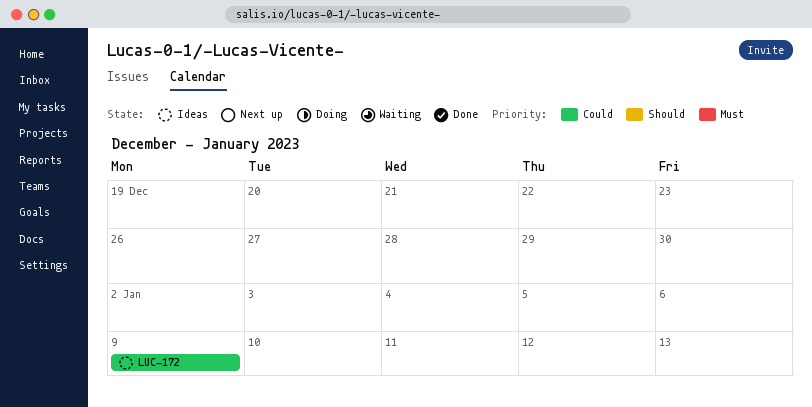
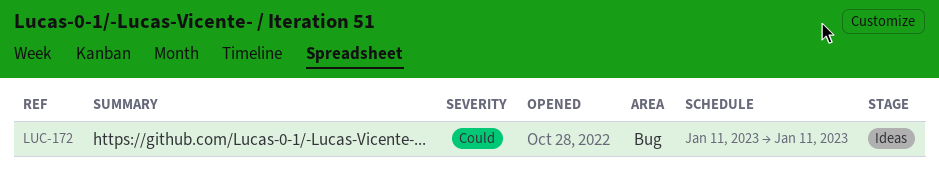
LUC-172, start: Jan 9 -> Jan 11
LUC-172, due: Jan 9 -> Jan 11

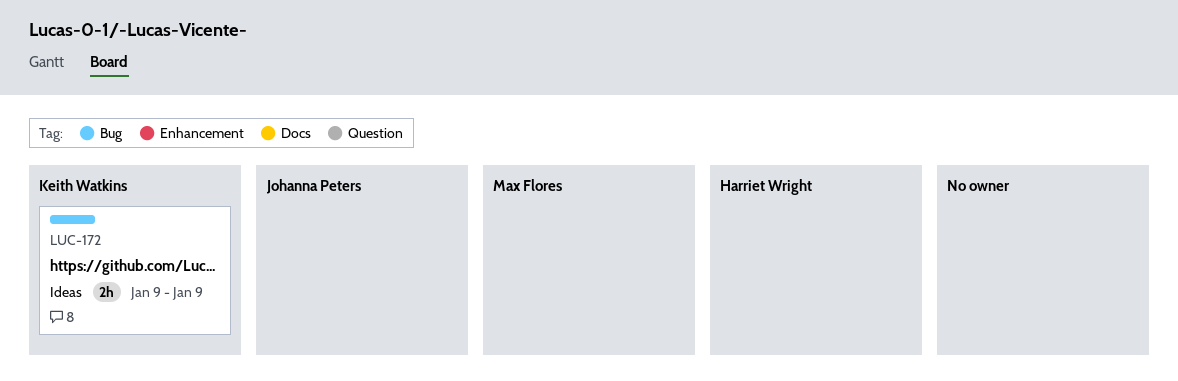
LUC-172, start: Jan 11 -> Jan 9
LUC-172, due: Jan 11 -> Jan 9

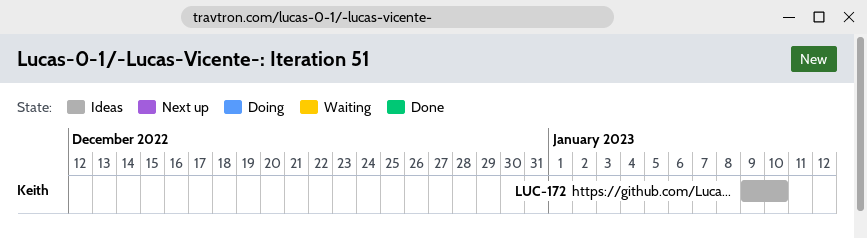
LUC-172, due: Jan 9 -> Jan 10

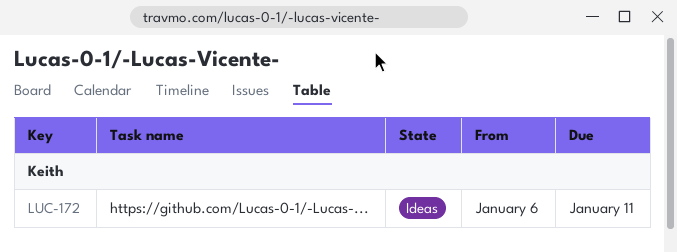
LUC-172, start: Jan 9 -> Jan 6
LUC-172, due: Jan 10 -> Jan 11

